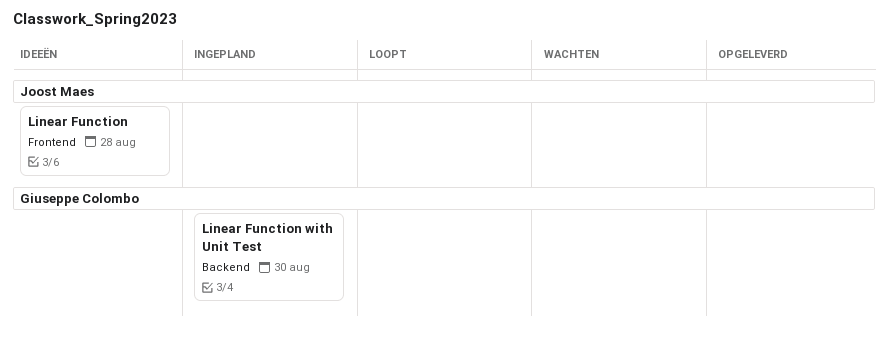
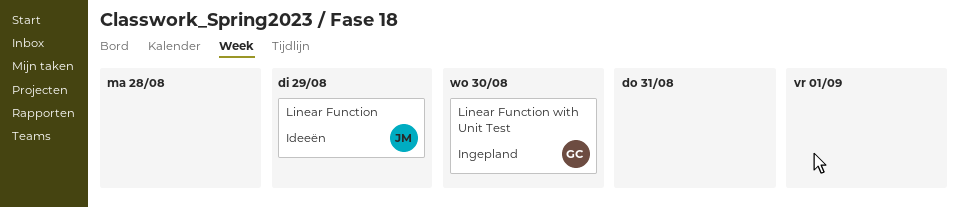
Linear Function, due: Aug 28 -> Aug 29

